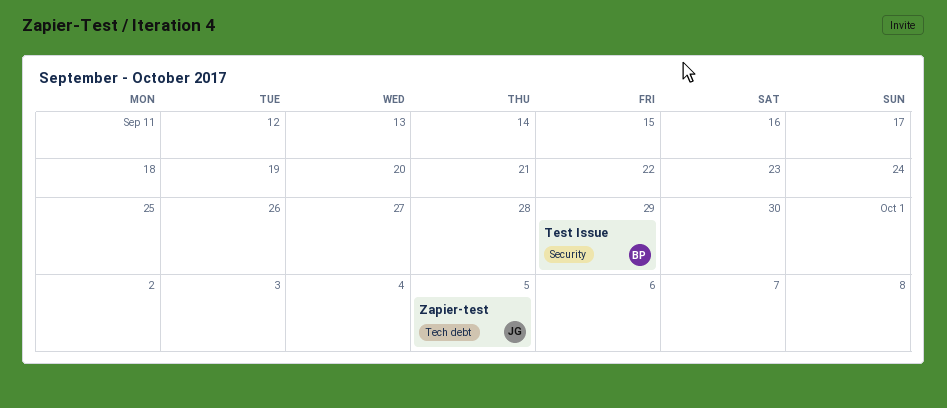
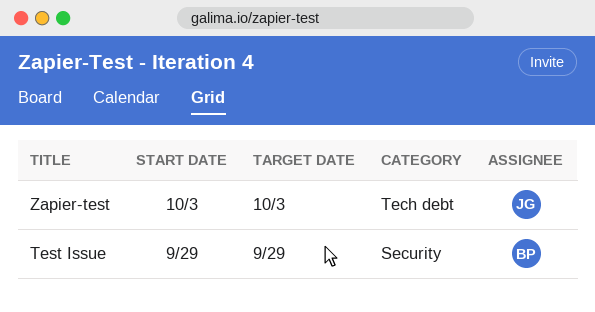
Zapier-test, due: Oct 5 -> Oct 3

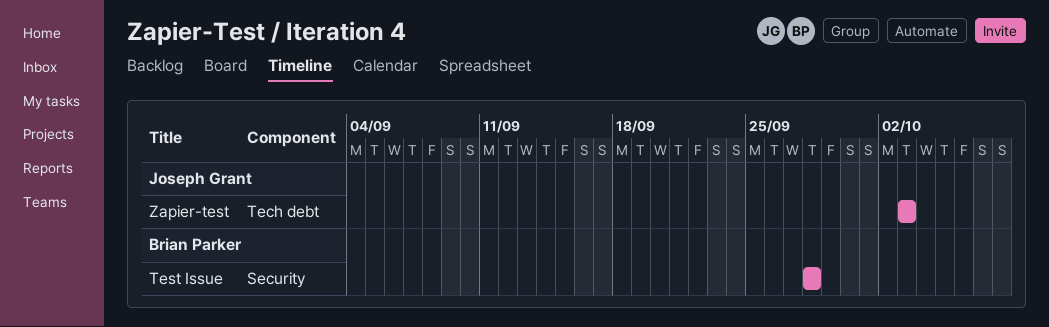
Test Issue, start: Sep 29 -> Sep 28
Test Issue, due: Sep 29 -> Sep 28

